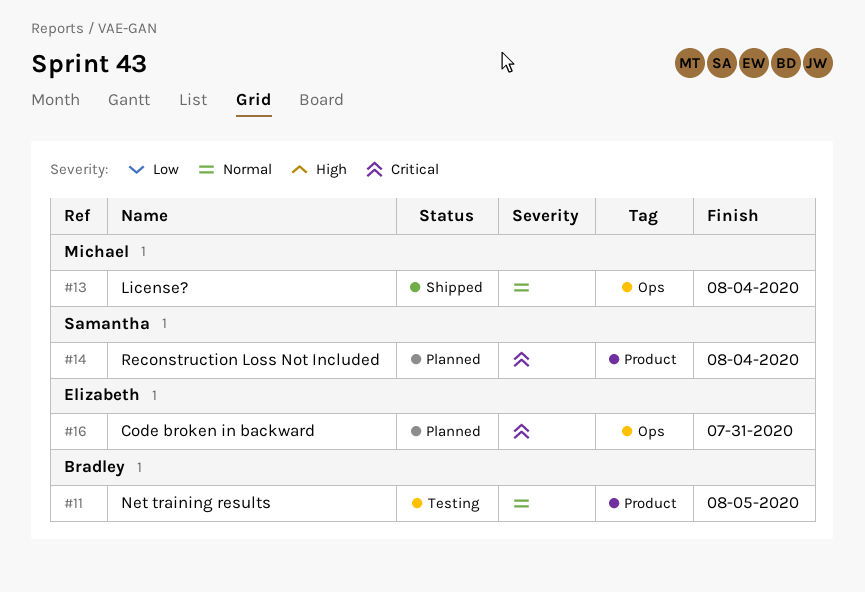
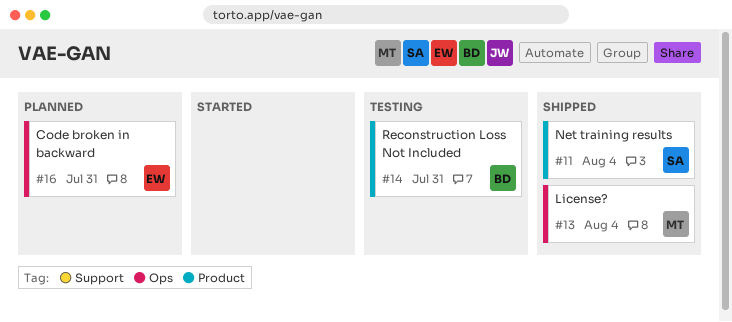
#11, status: Testing -> Shipped
#11, owner: Bradley -> Samantha
#11, due: Aug 5 -> Aug 4
#14, status: Planned -> Testing
#14, owner: Samantha -> Bradley
#14, due: Aug 4 -> Jul 31

